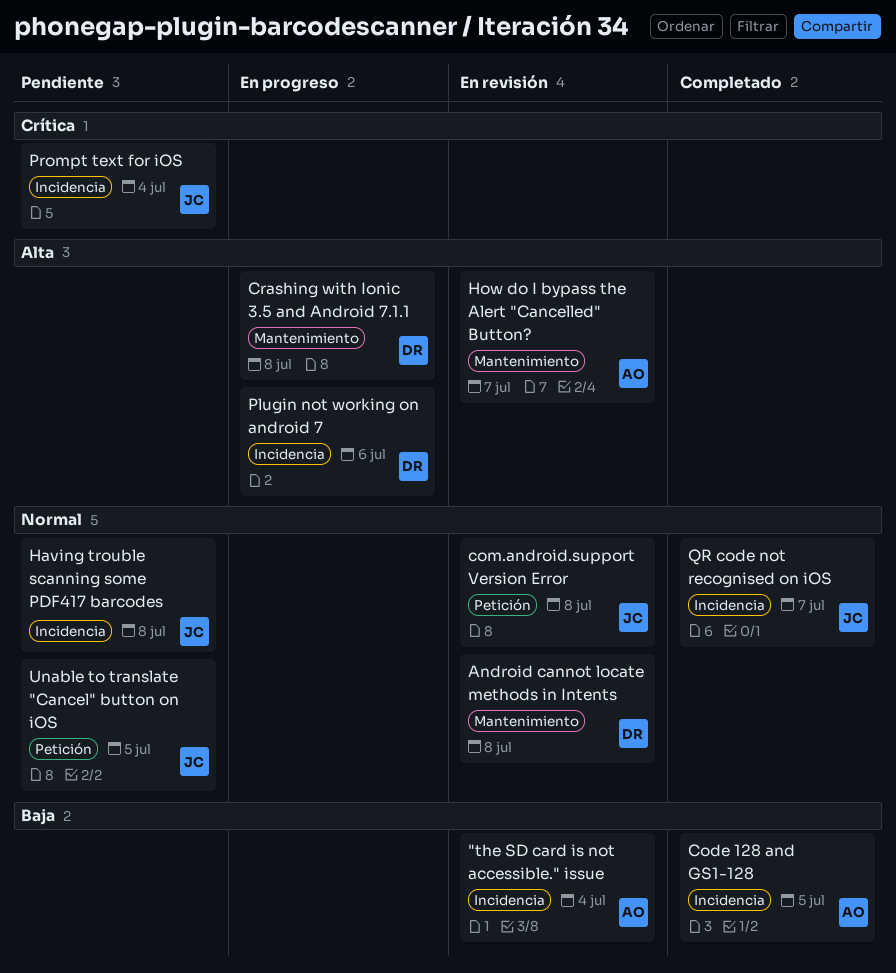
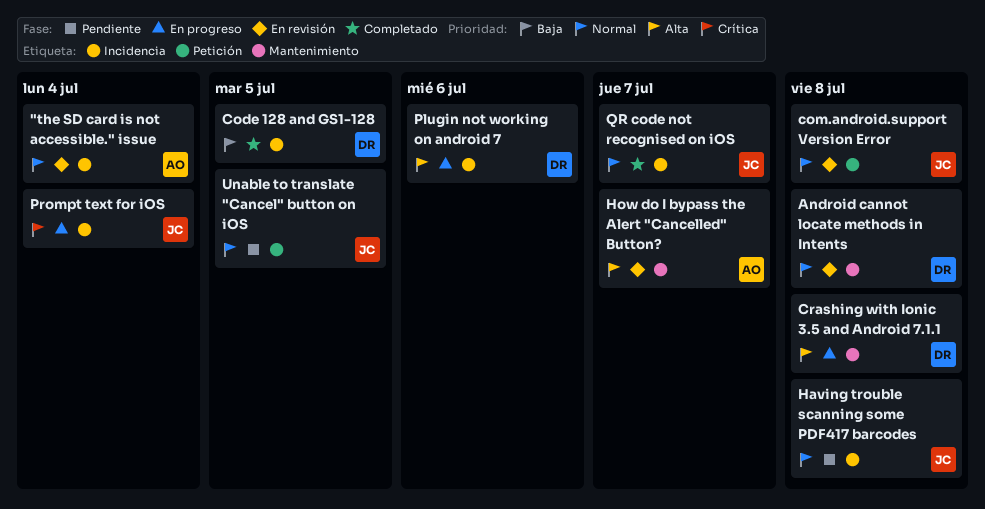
"the SD card is not accessible." issue, priority: Baja -> Normal
Code 128 and GS1-128, owner: AO -> DR
Prompt text for iOS, status: Pendiente -> En progreso

